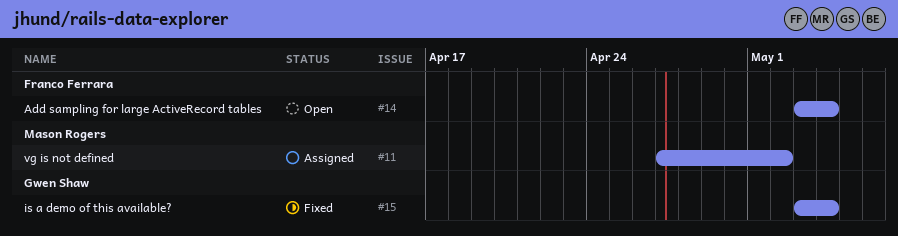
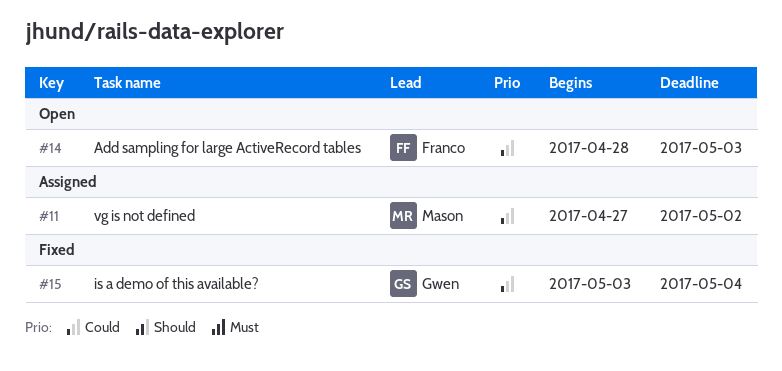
#14, start: May 3 -> Apr 28
#14, due: May 4 -> May 3

